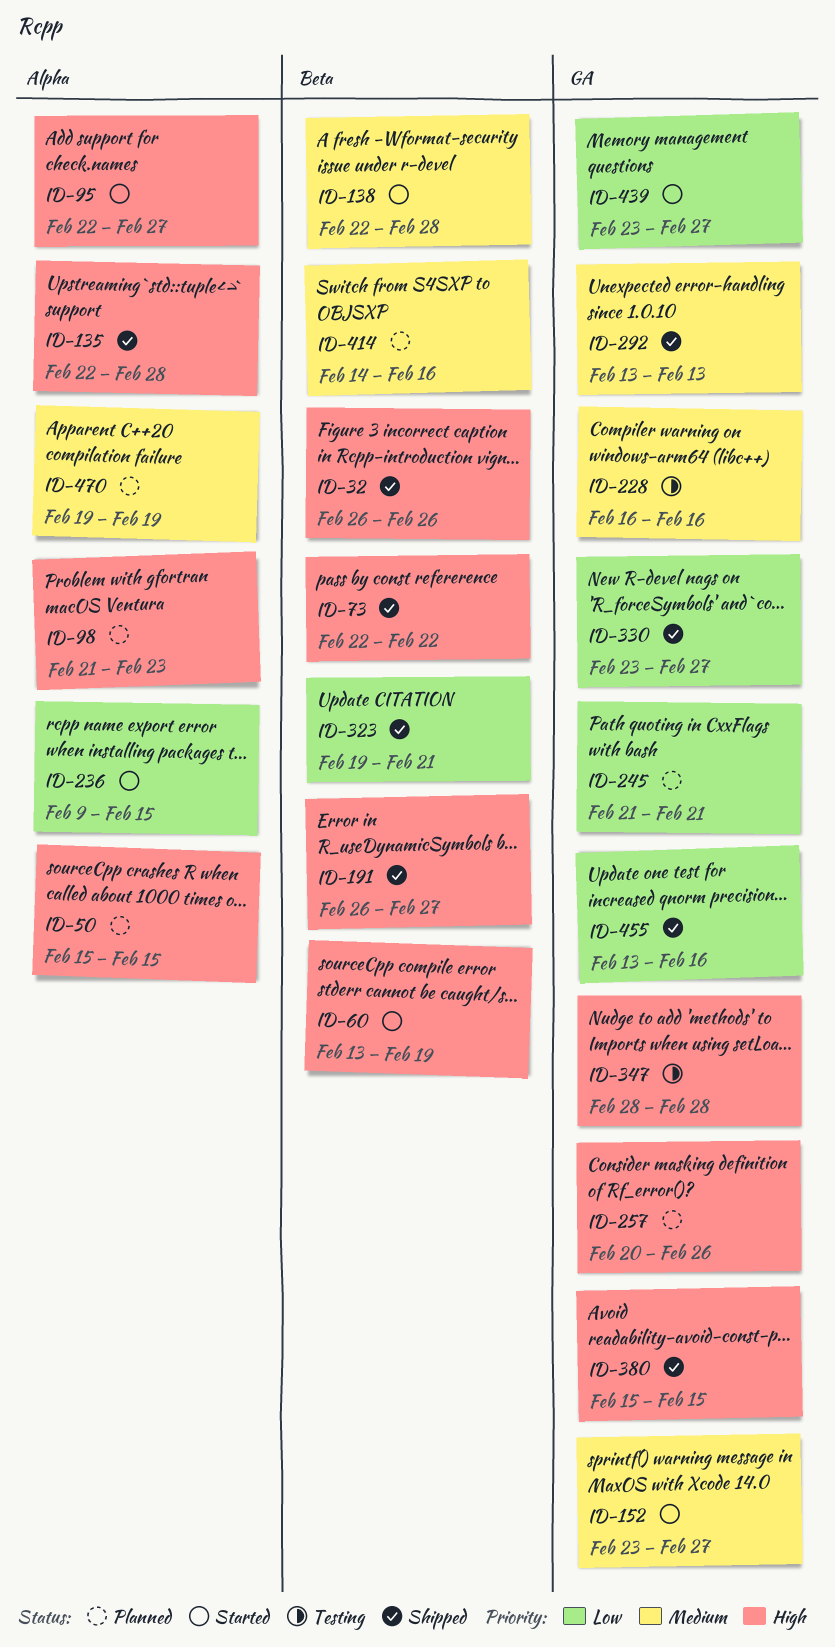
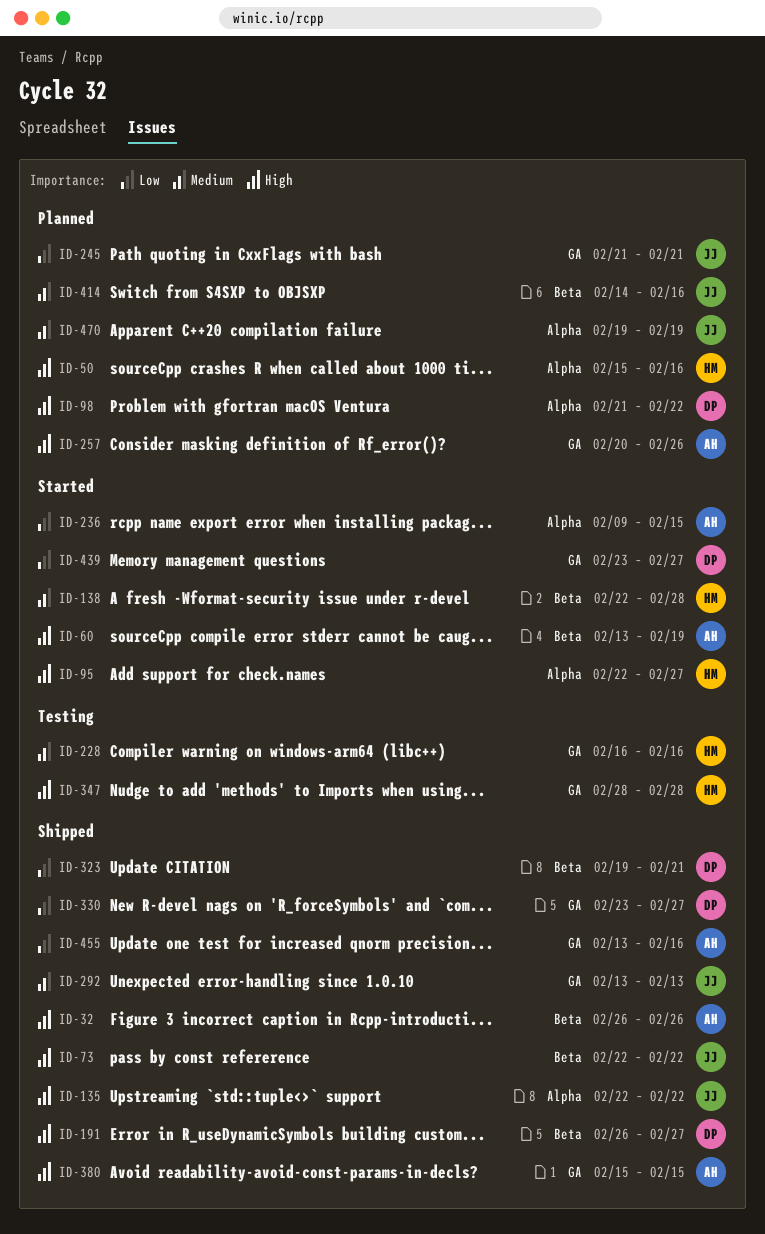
ID-50, due: Feb 15 -> Feb 16
ID-98, due: Feb 23 -> Feb 22
ID-135, due: Feb 28 -> Feb 22
ID-152: present -> none

